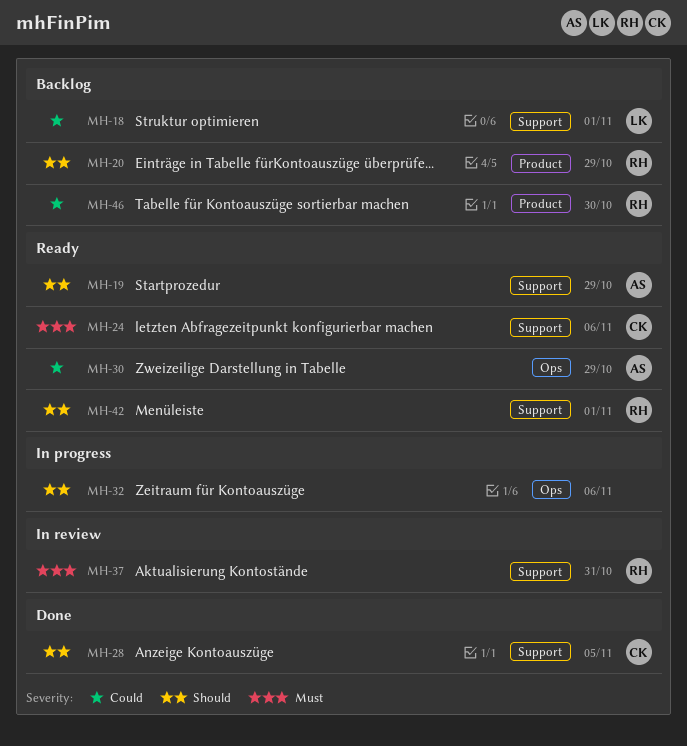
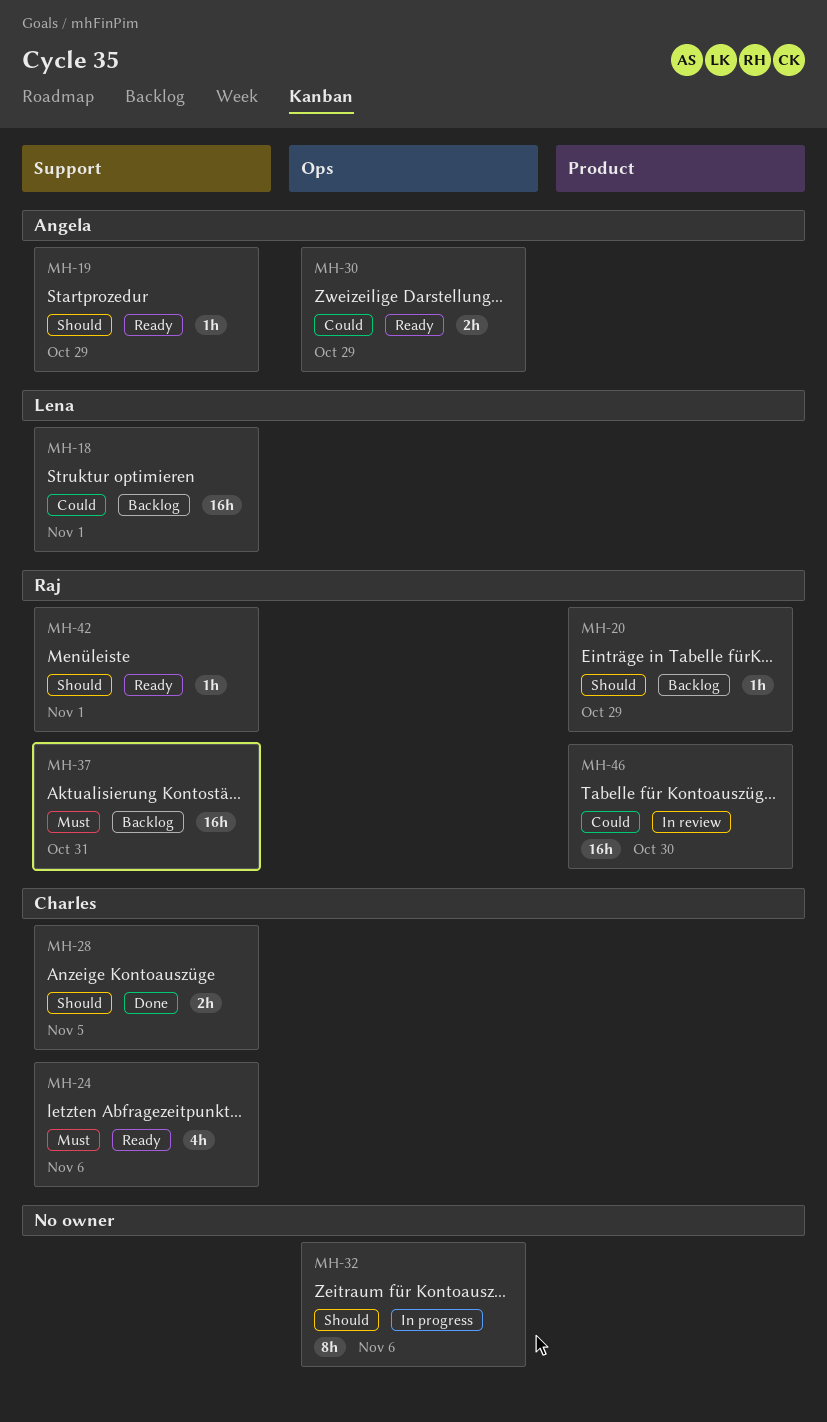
MH-37, status: In review -> Backlog
MH-46, status: Backlog -> In review

